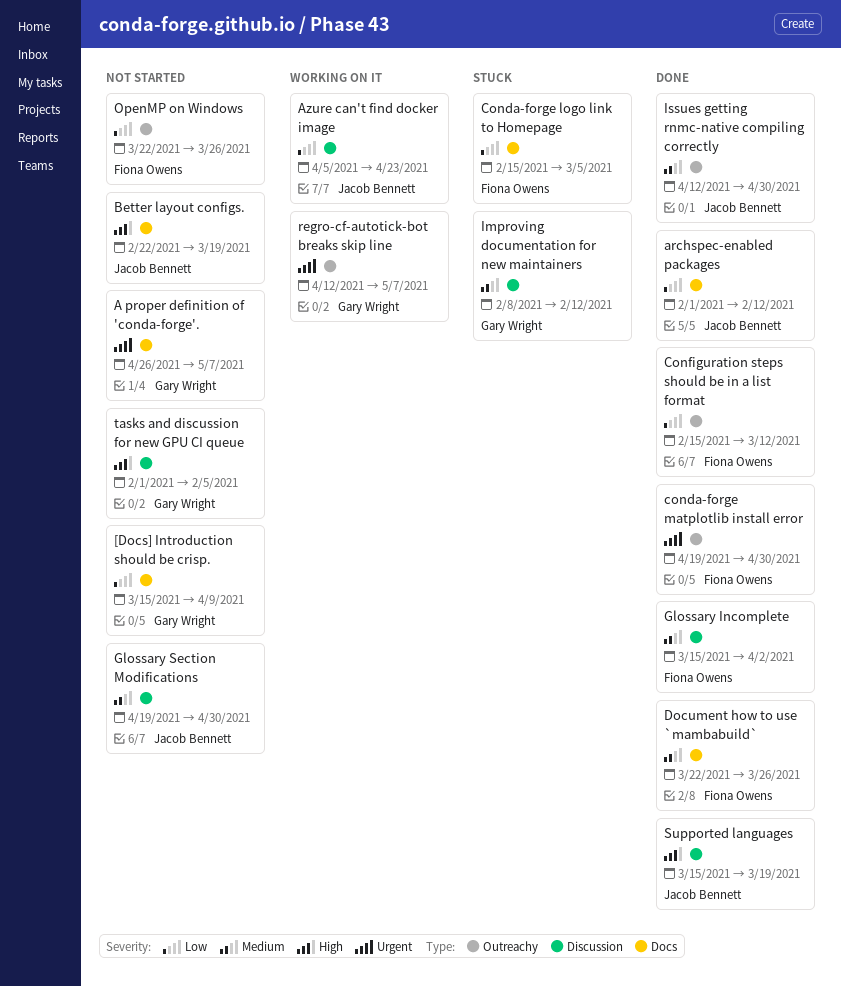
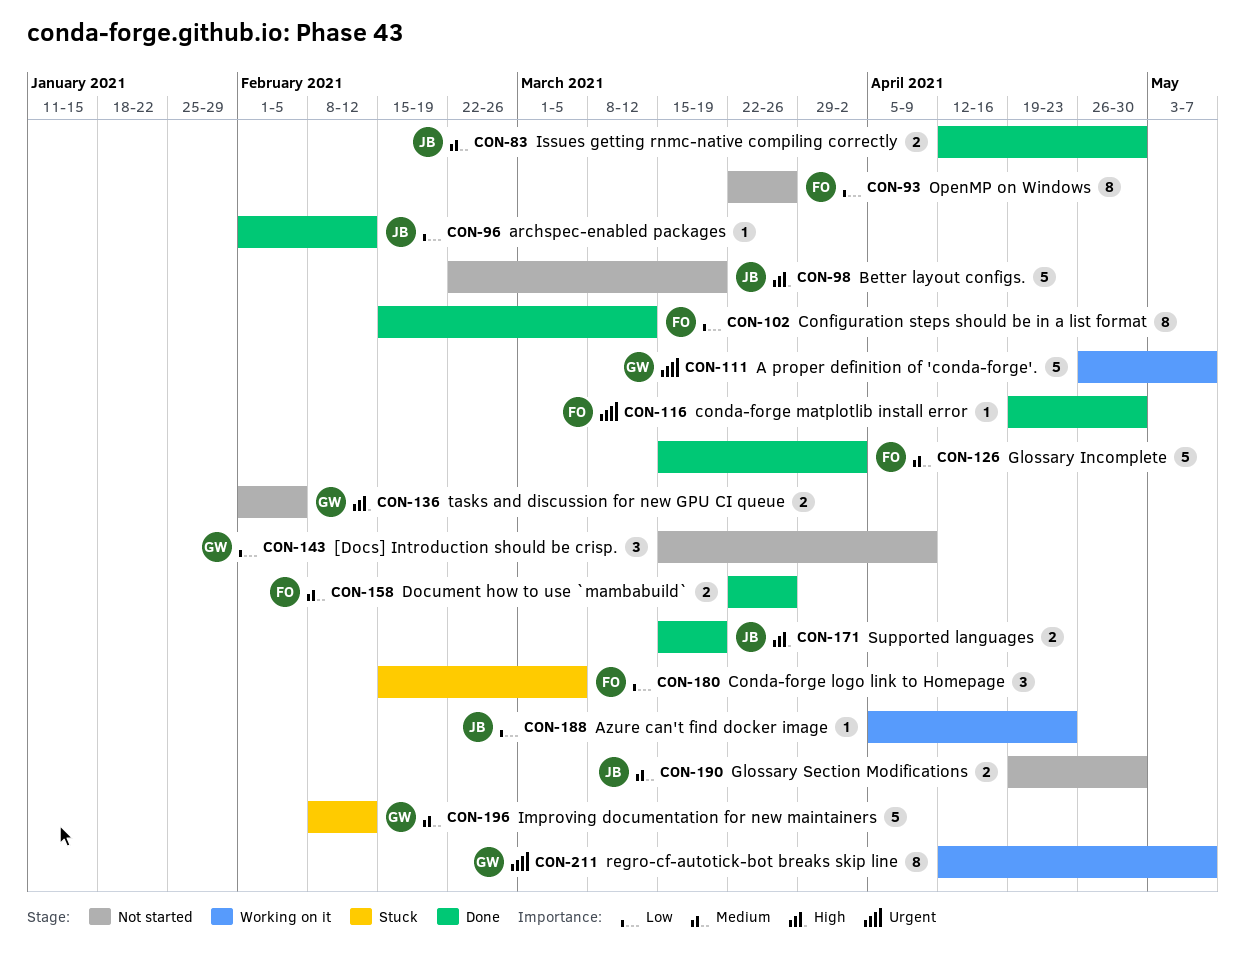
A proper definition of 'conda-forge'., status: Not started -> Working on it

